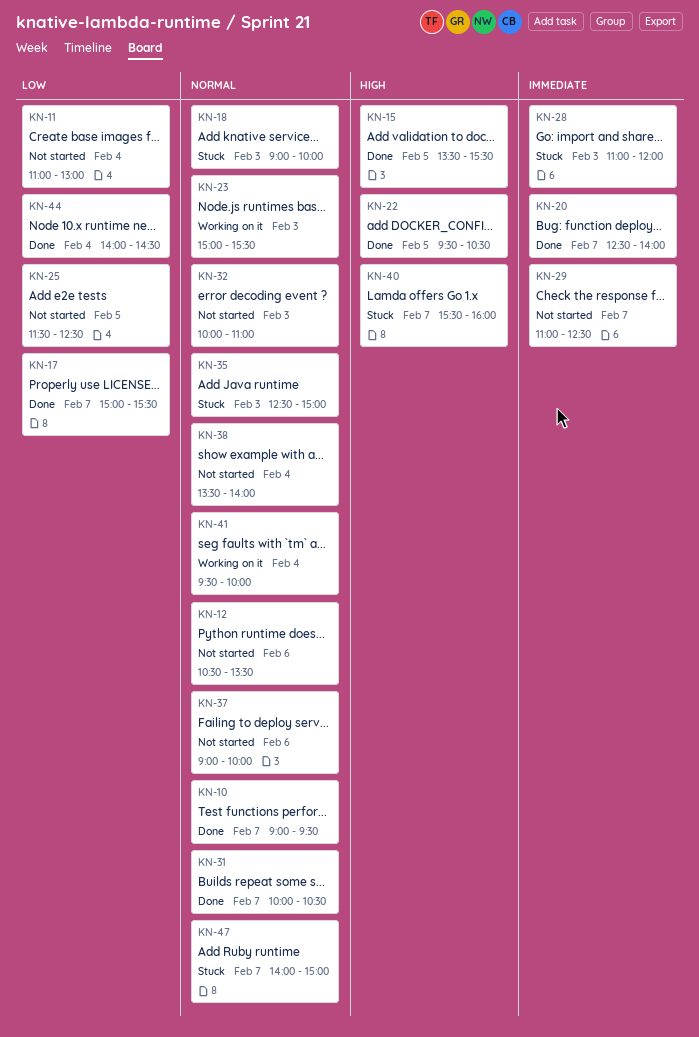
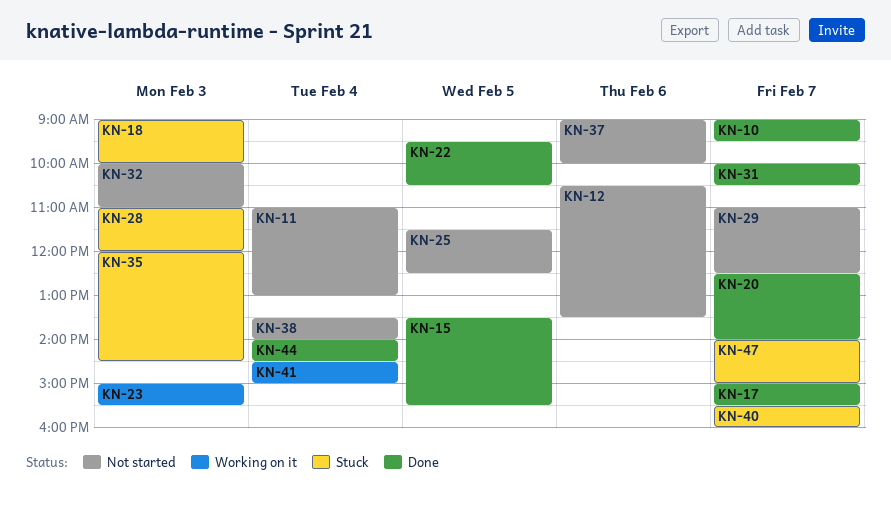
KN-35, begins: 12:30 -> 12:00
KN-35, ends: 15:00 -> 14:30
KN-41, begins: 09:30 -> 14:30
KN-41, ends: 10:00 -> 15:00

